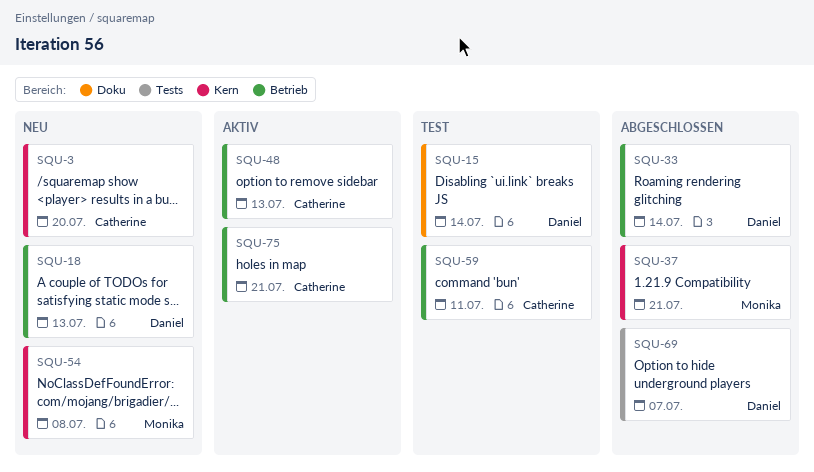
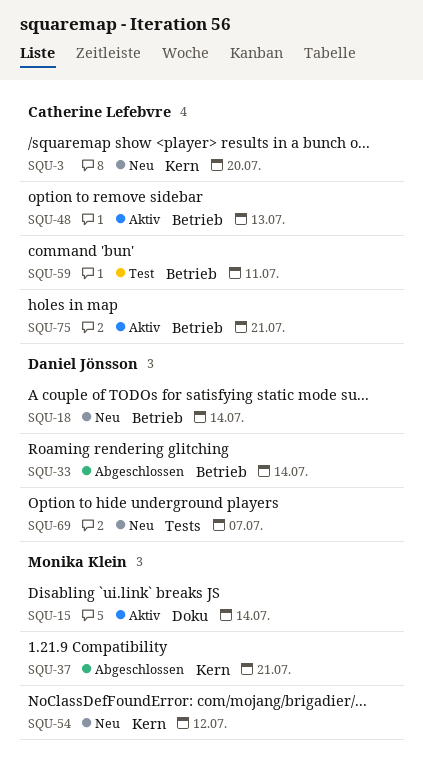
SQU-15, status: Test -> Aktiv
SQU-15, owner: Daniel Jönsson -> Monika Klein
SQU-18, due: Jul 13 -> Jul 14
SQU-54, due: Jul 8 -> Jul 12
SQU-69, status: Abgeschlossen -> Neu

